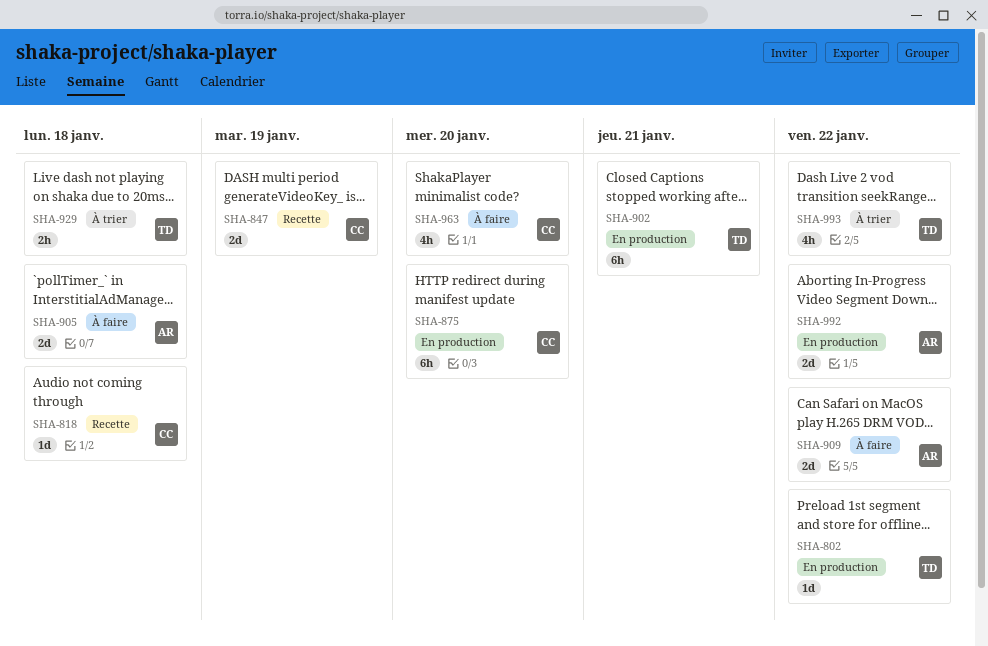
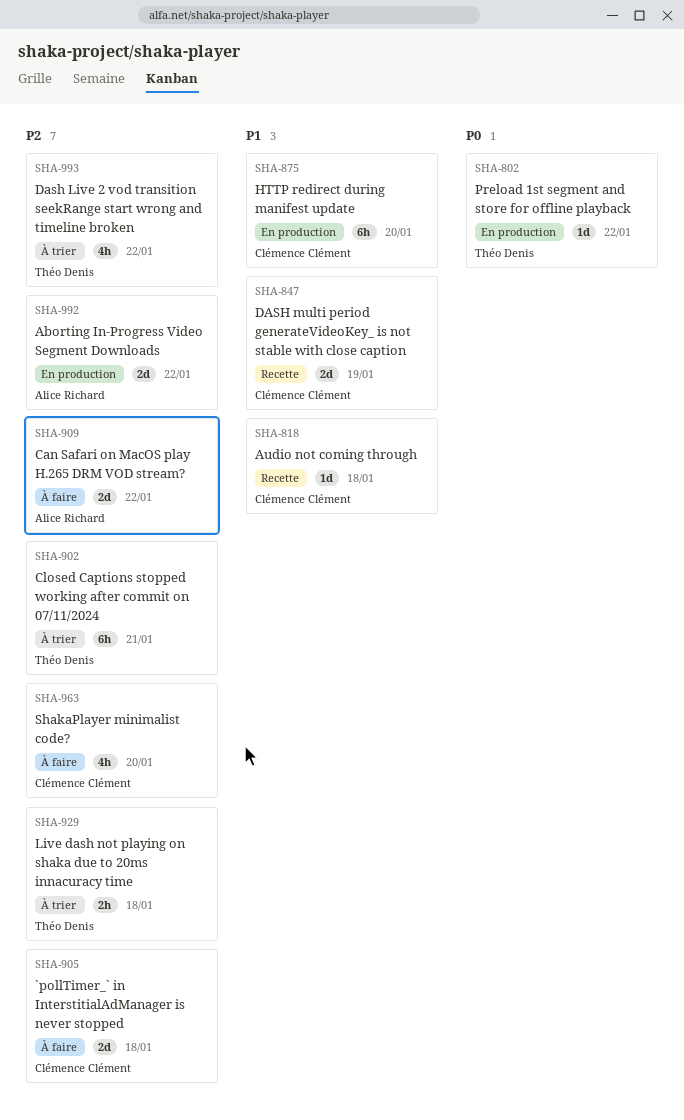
SHA-902, status: En production -> À trier
SHA-905, owner: Alice Richard -> Clémence Clément

